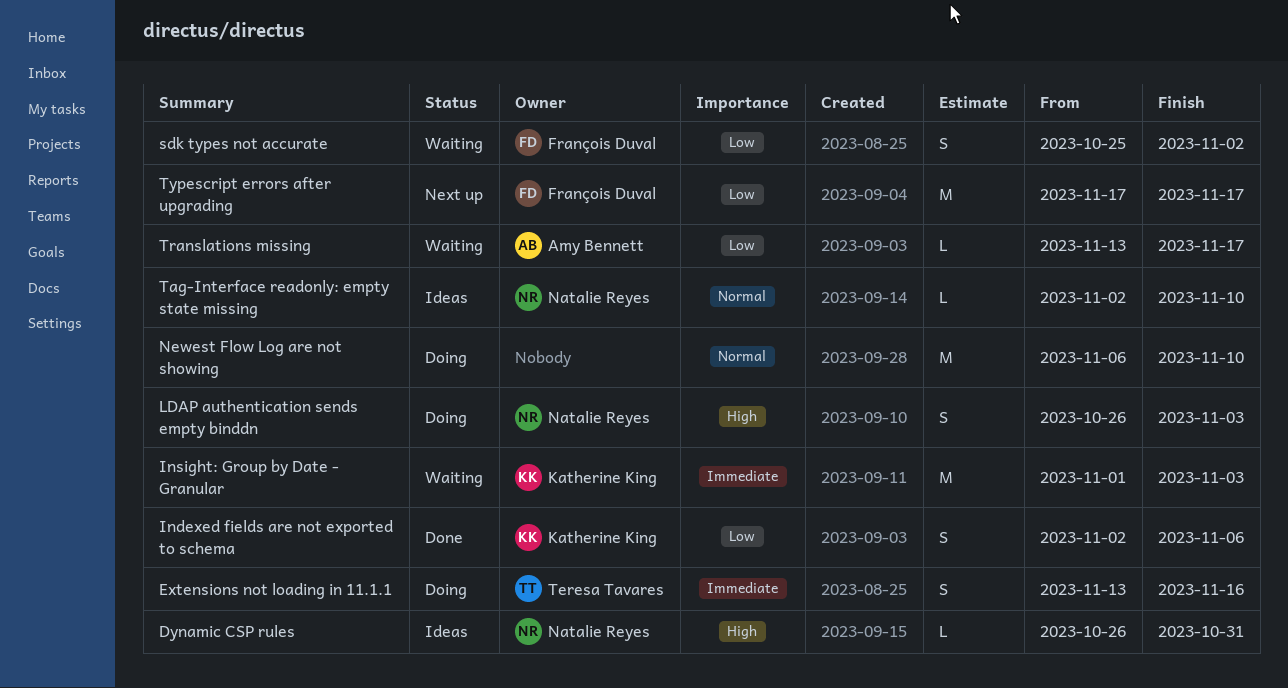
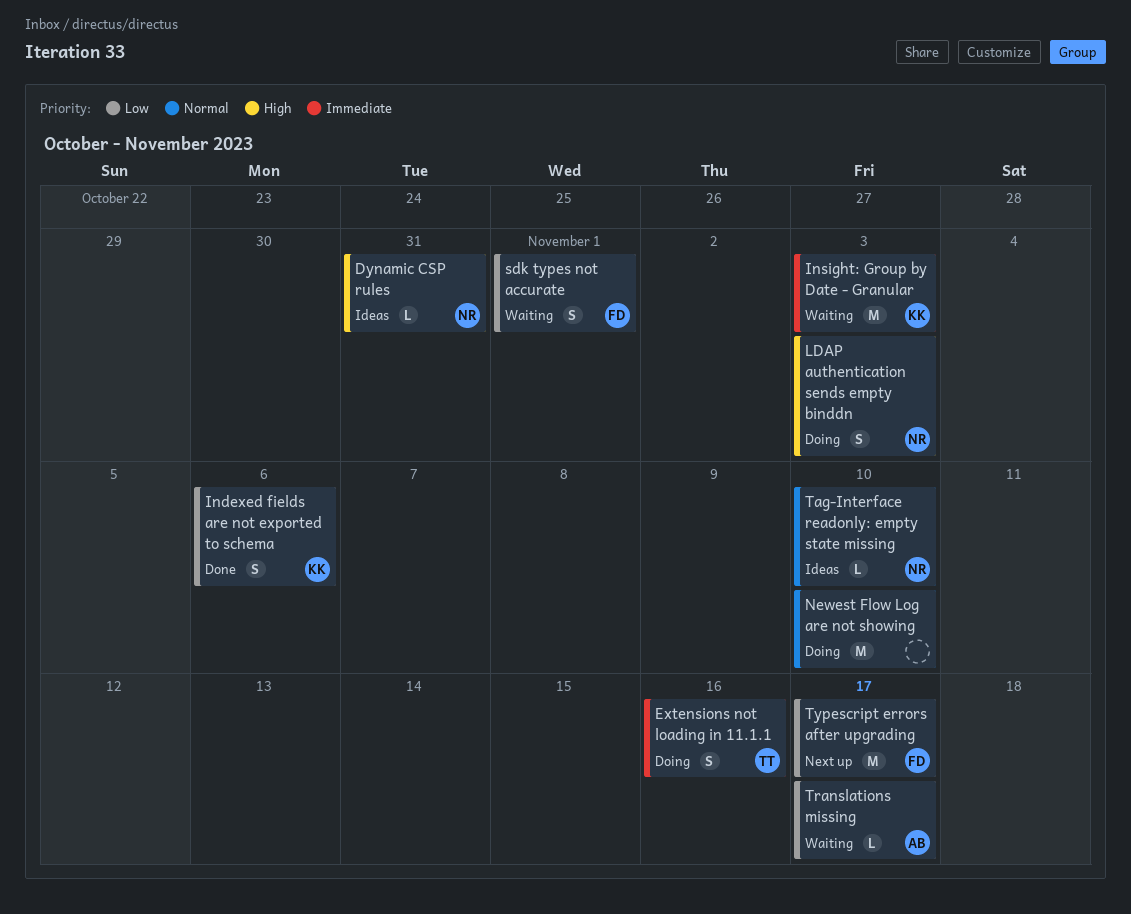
sdk types not accurate, due: Nov 2 -> Nov 1

